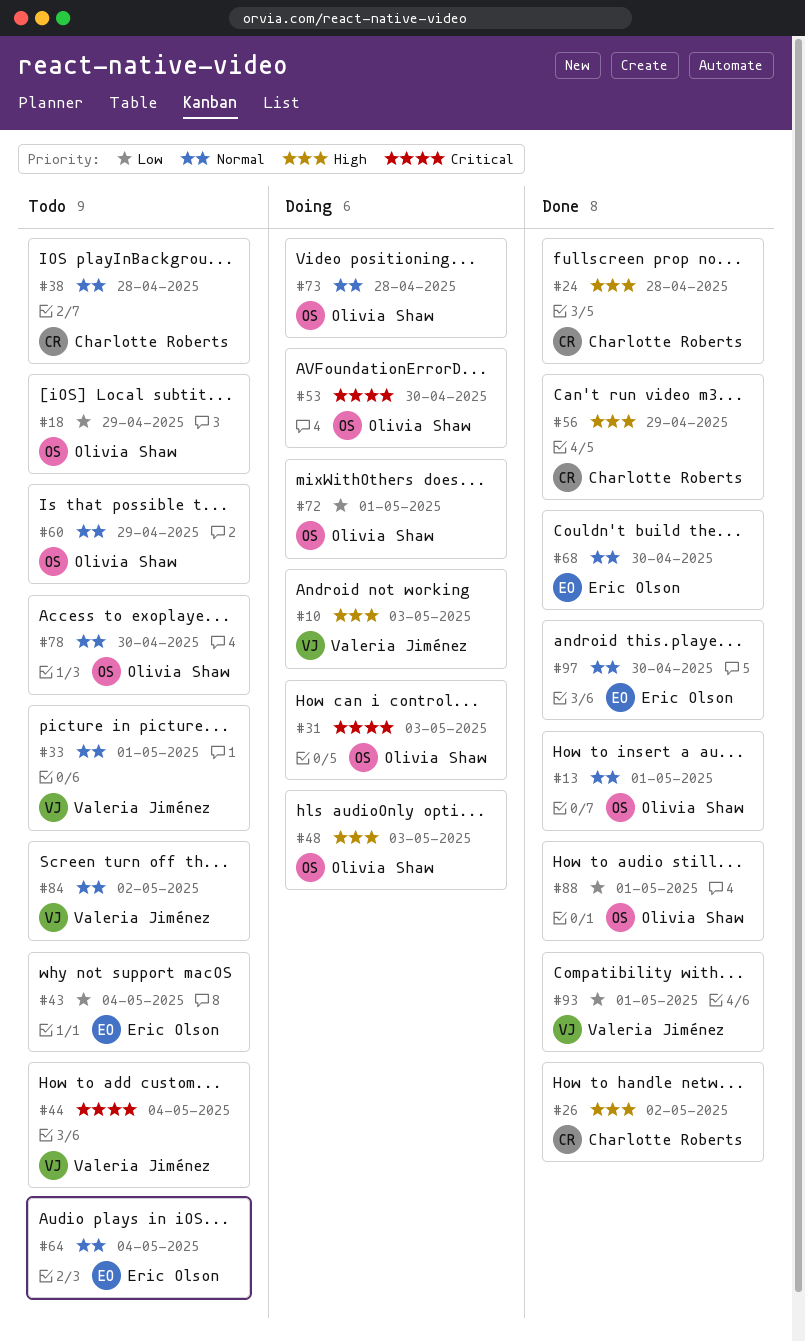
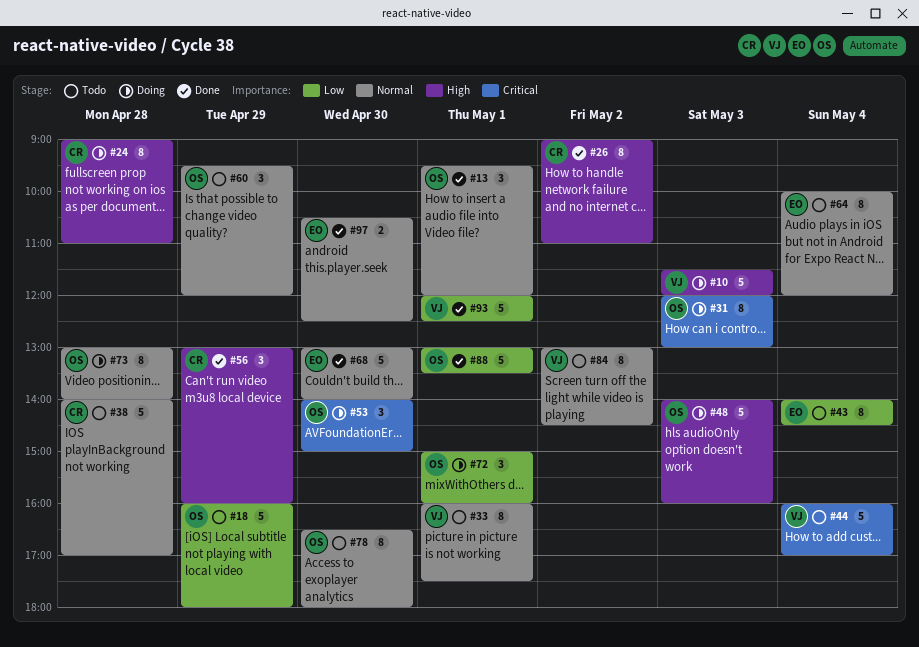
#24, status: Done -> Doing

